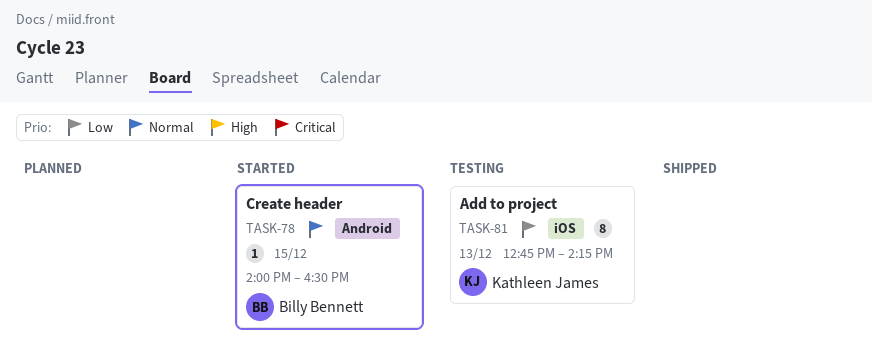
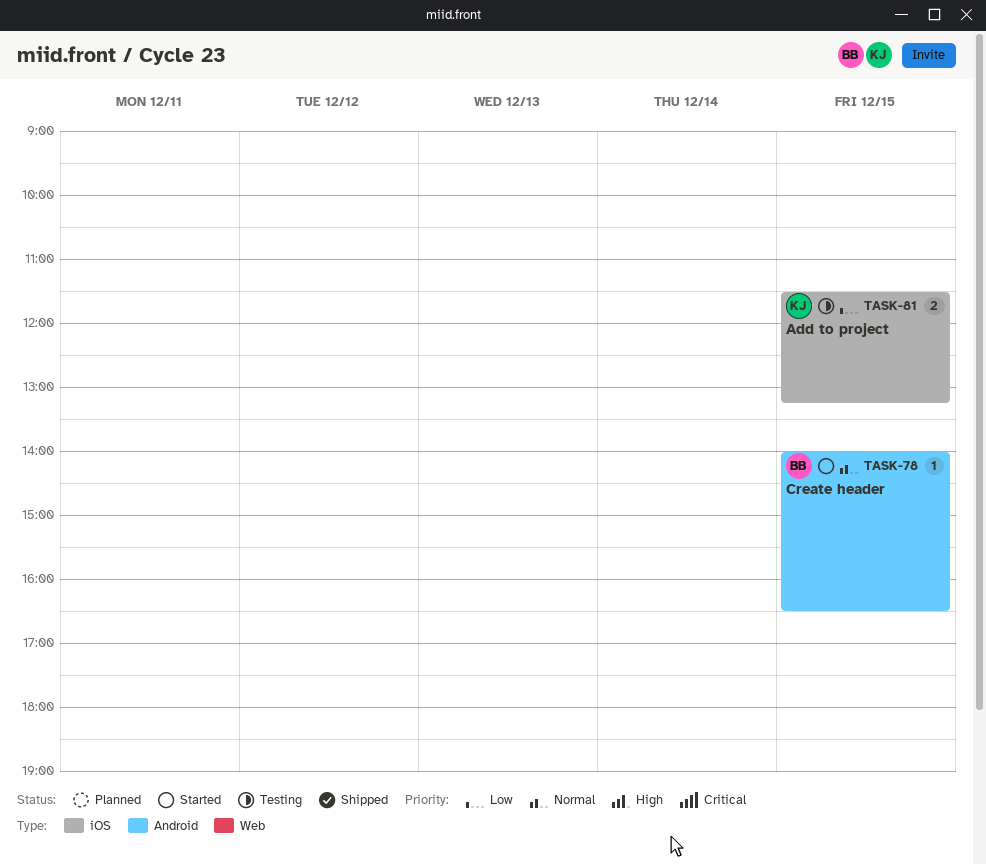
TASK-81, estimate: 8 -> 2
TASK-81, day: Dec 13 -> Dec 15
TASK-81, begins: 12:45 -> 11:30
TASK-81, ends: 14:15 -> 13:15

